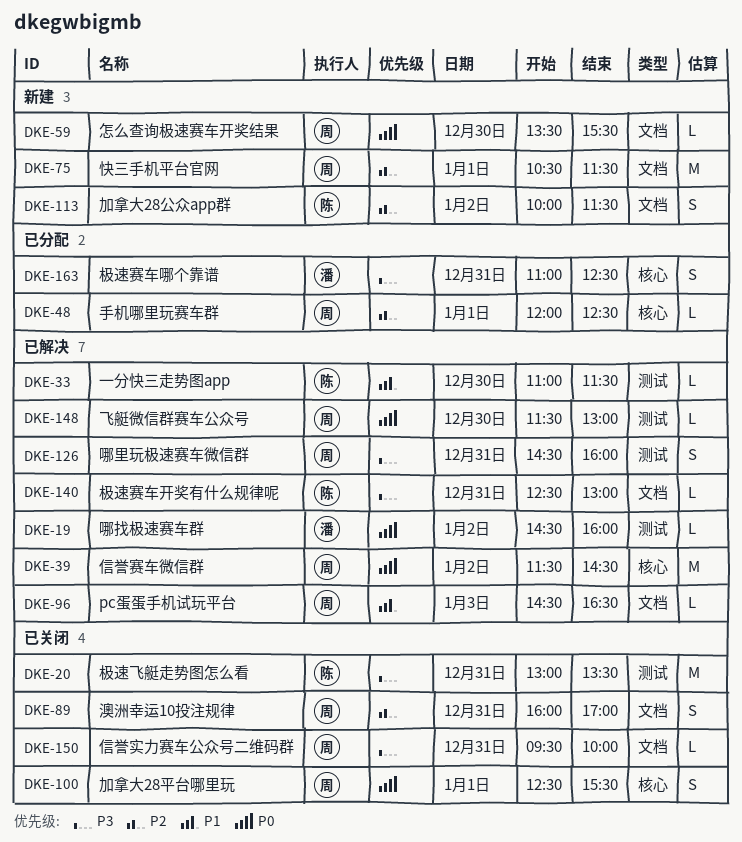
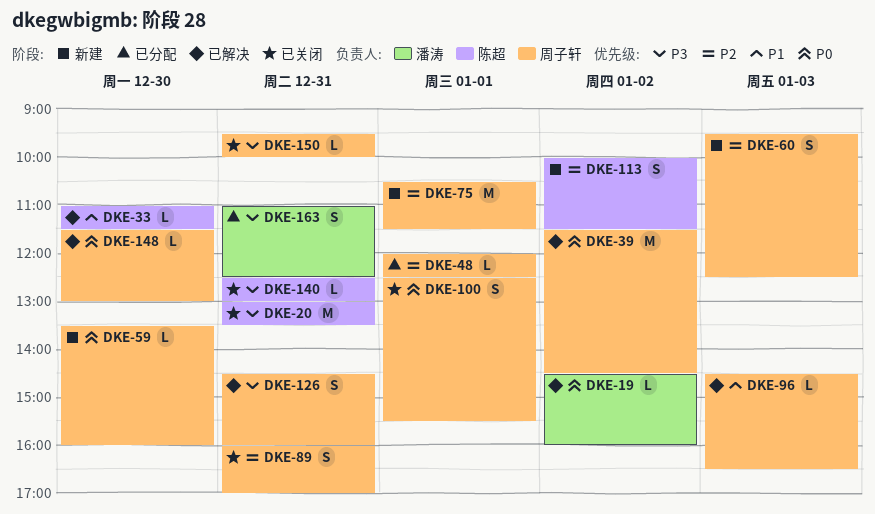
DKE-59, ends: 15:30 -> 16:00
DKE-60: none -> present
DKE-140, status: 已解决 -> 已关闭

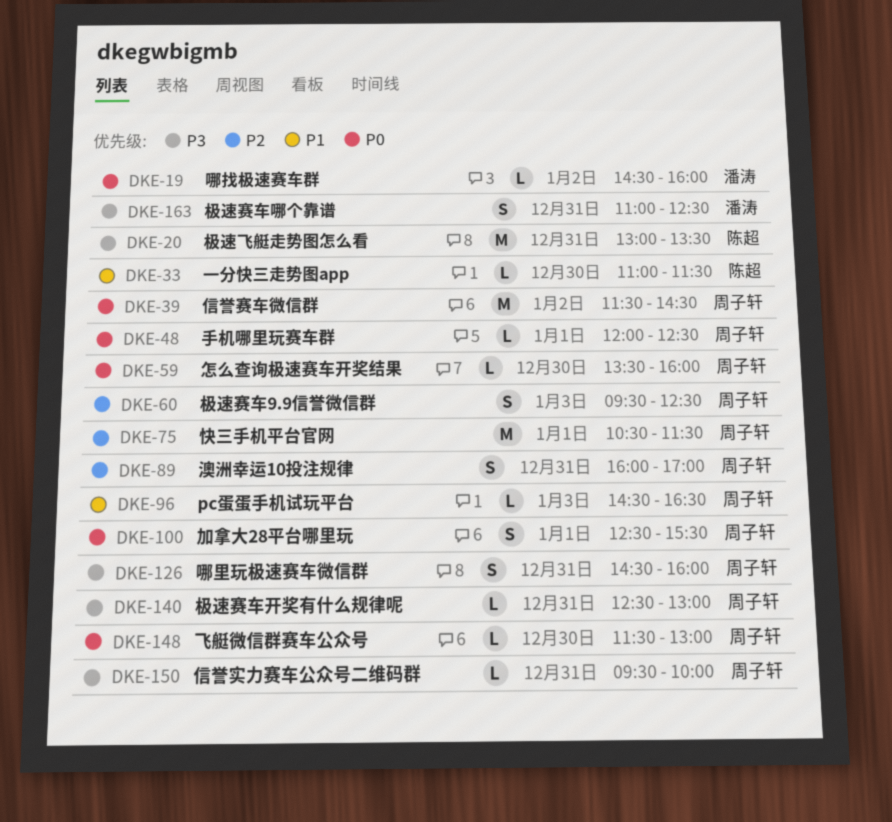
DKE-48, priority: P2 -> P0
DKE-113: present -> none
DKE-140, owner: 陈超 -> 周子轩

